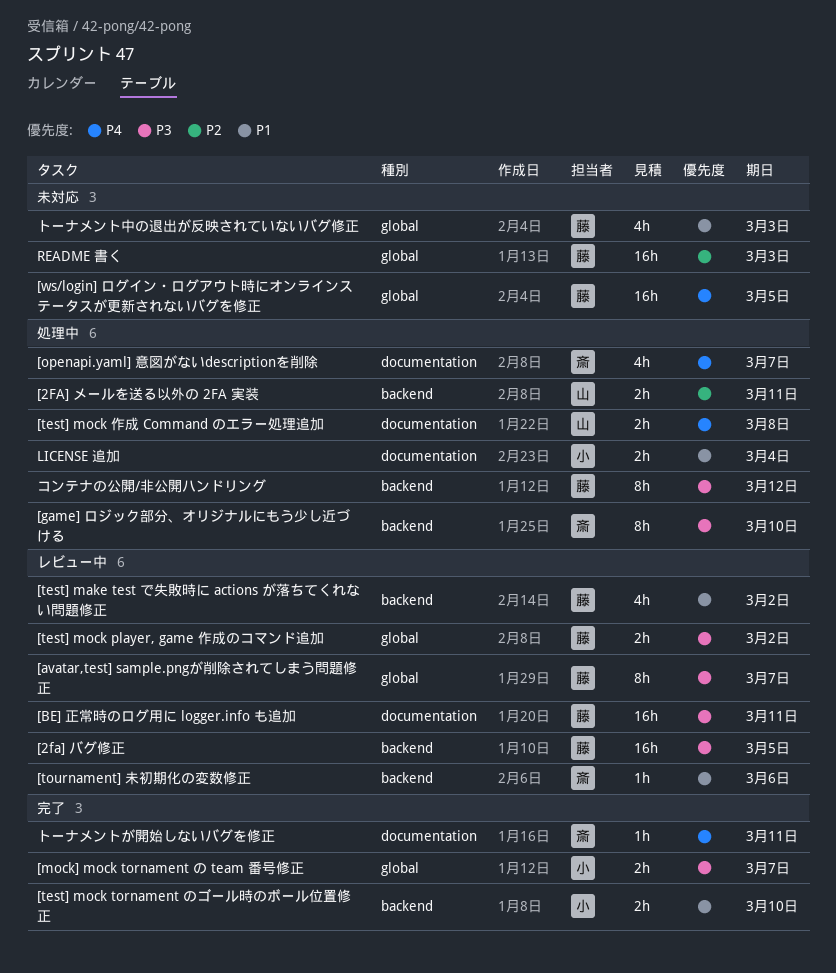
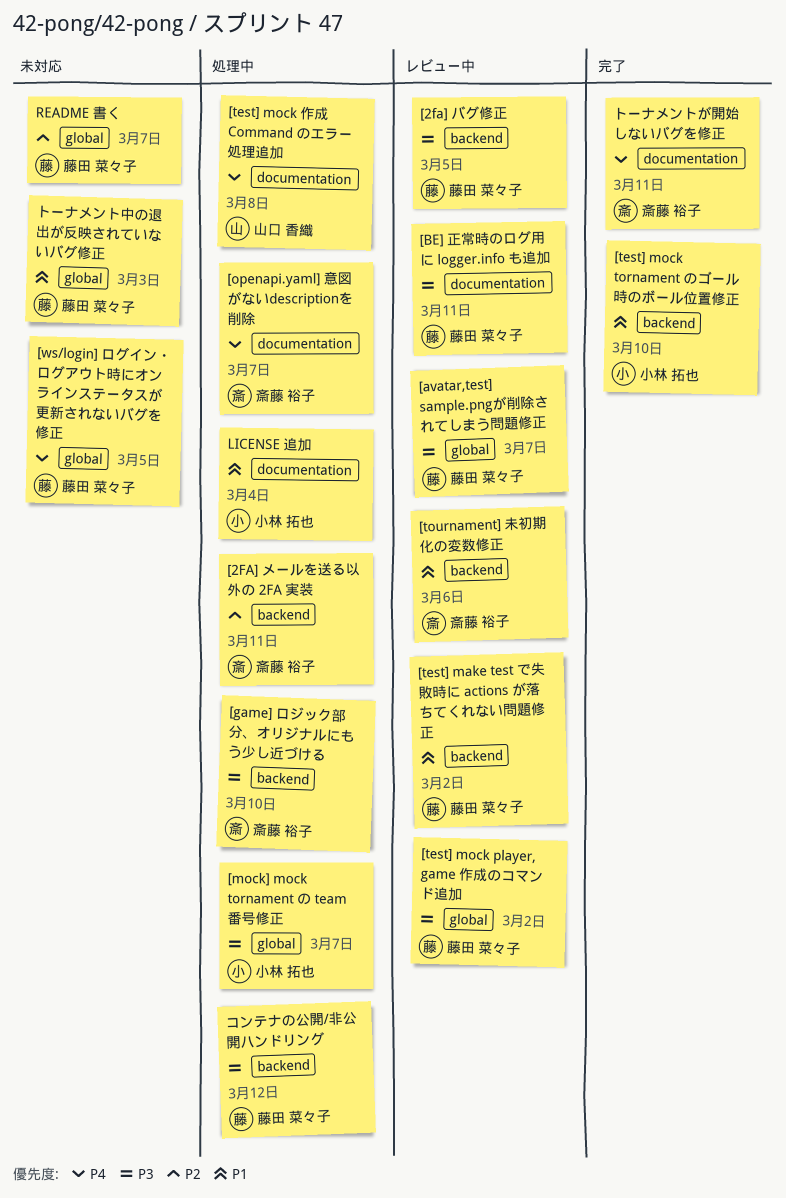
[2FA] メールを送る以外の 2FA 実装, owner: 山口 香織 -> 斎藤 裕子
[mock] mock tornament の team 番号修正, status: 完了 -> 処理中
README 書く, due: Mar 3 -> Mar 7

